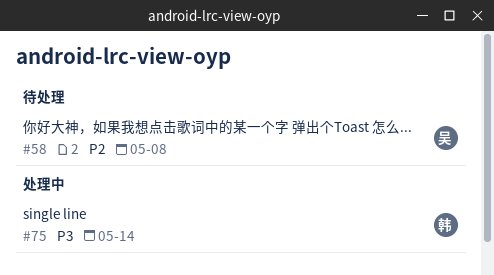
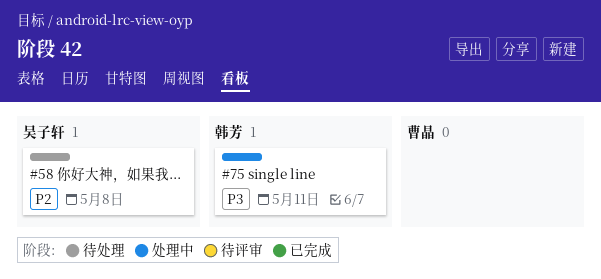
#75, due: May 14 -> May 11

